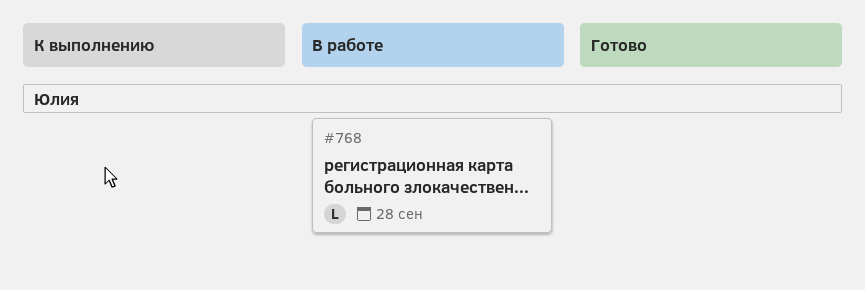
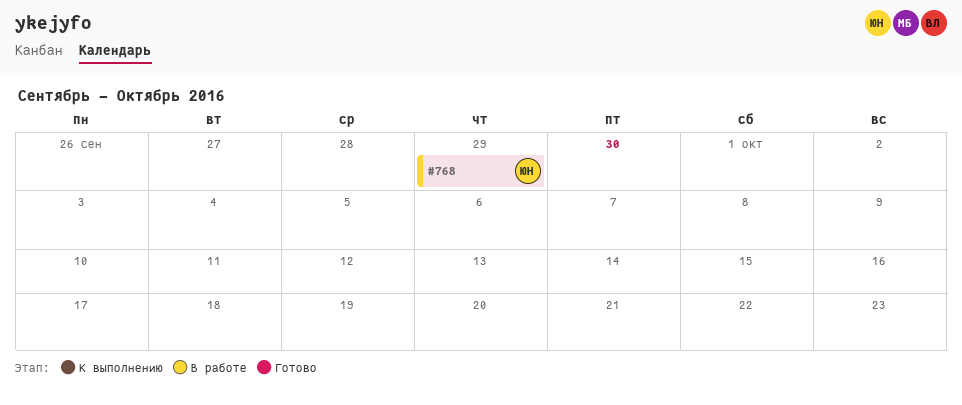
#768, due: Sep 28 -> Sep 29

